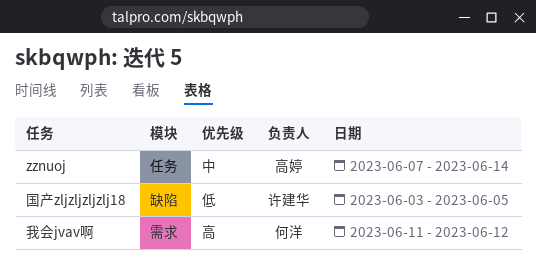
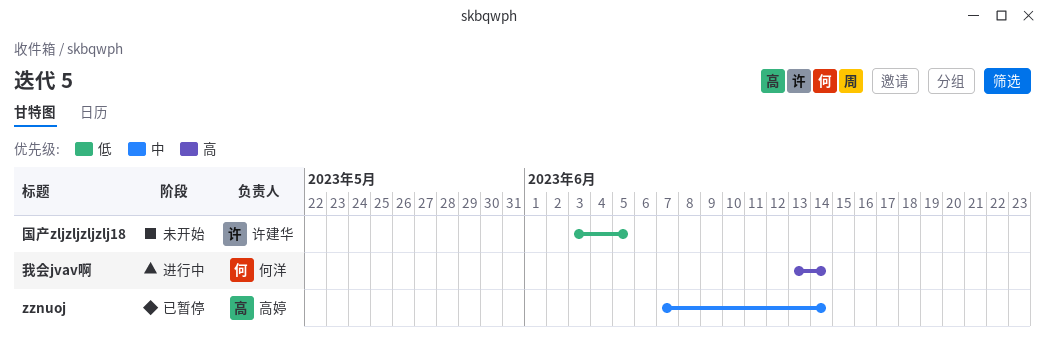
我会jvav啊, start: Jun 11 -> Jun 13
我会jvav啊, due: Jun 12 -> Jun 14

